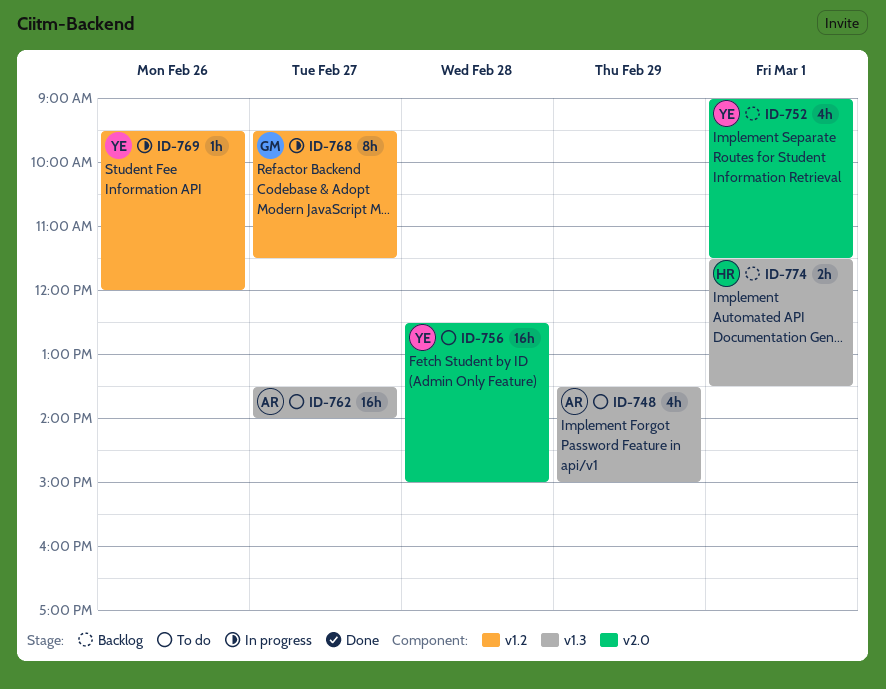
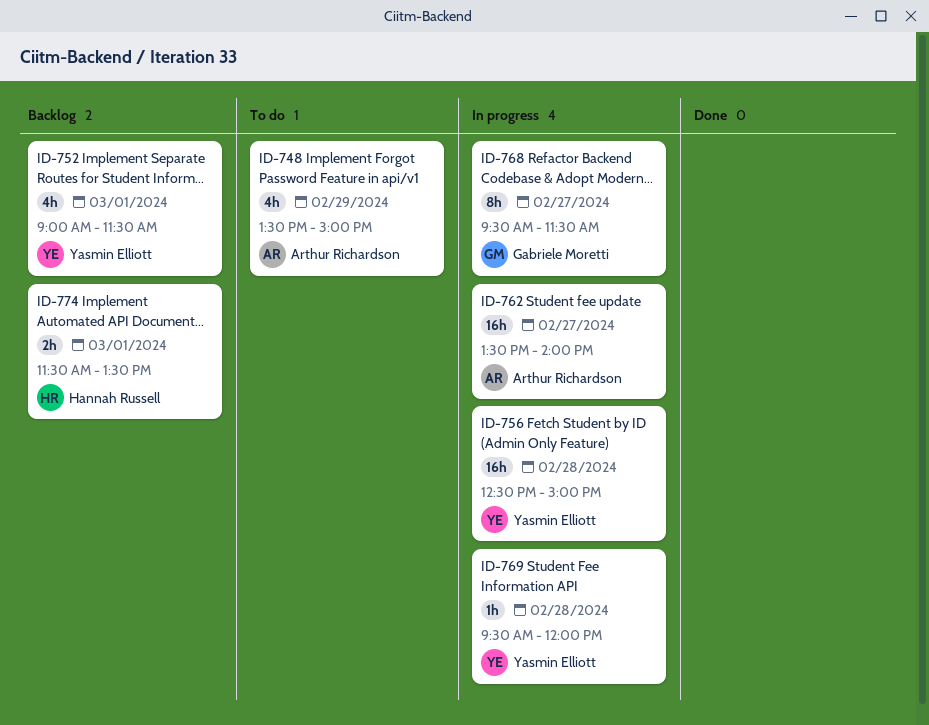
ID-756, status: To do -> In progress
ID-762, status: To do -> In progress
ID-769, day: Feb 26 -> Feb 28

